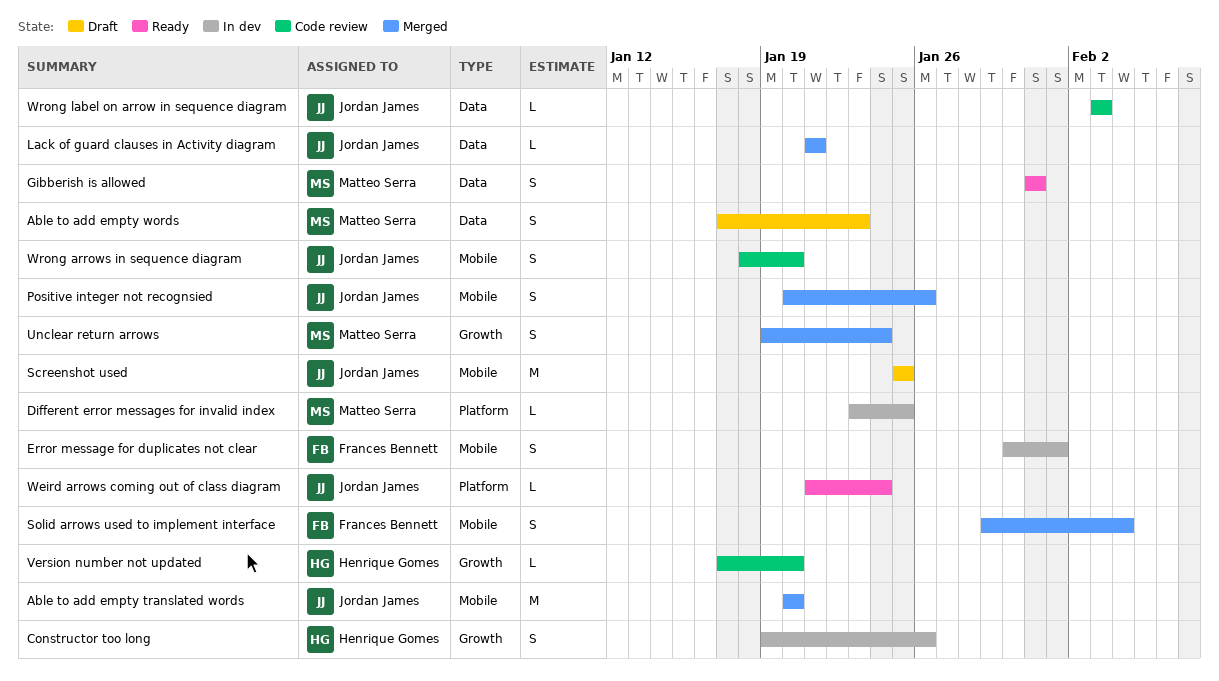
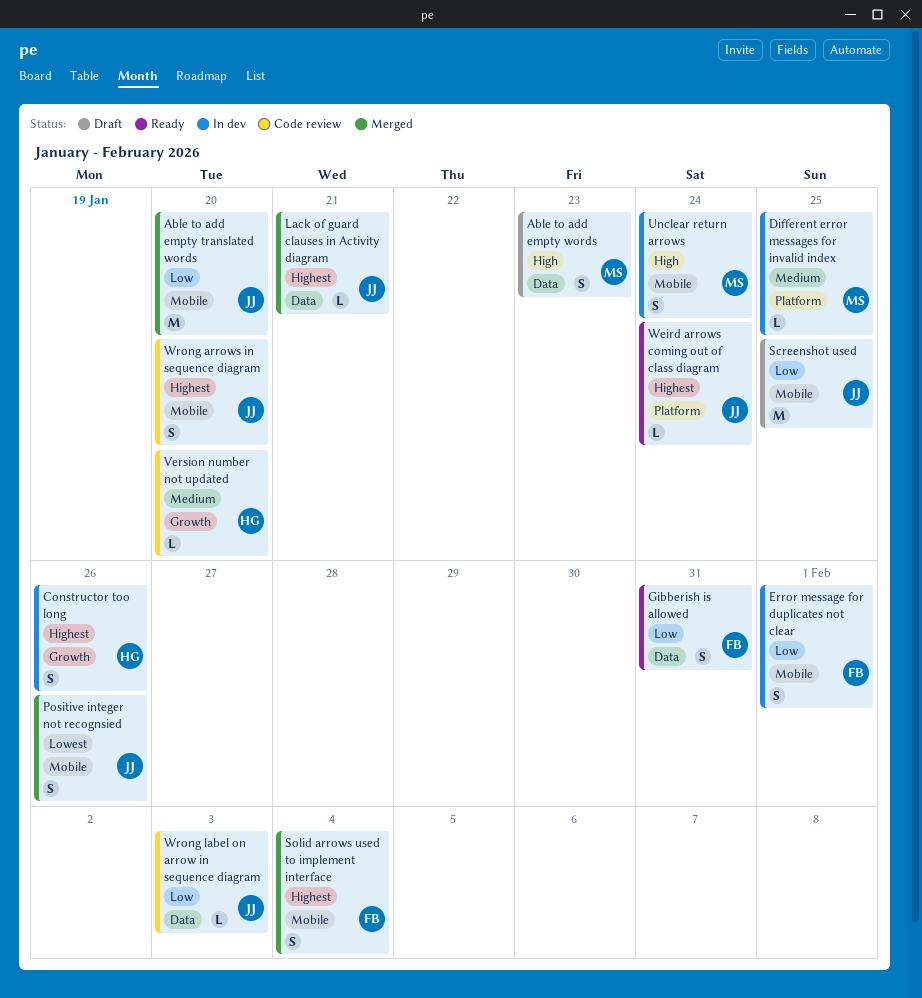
Gibberish is allowed, owner: Matteo Serra -> Frances Bennett
Unclear return arrows, status: Merged -> In dev
Unclear return arrows, label: Growth -> Mobile

